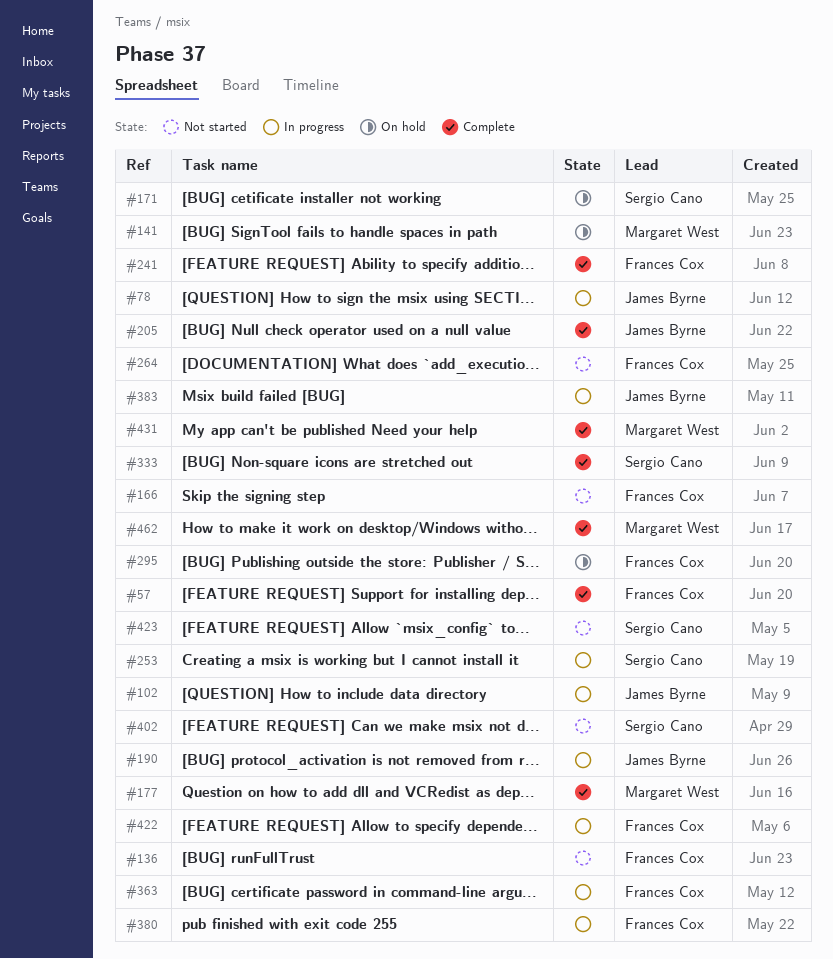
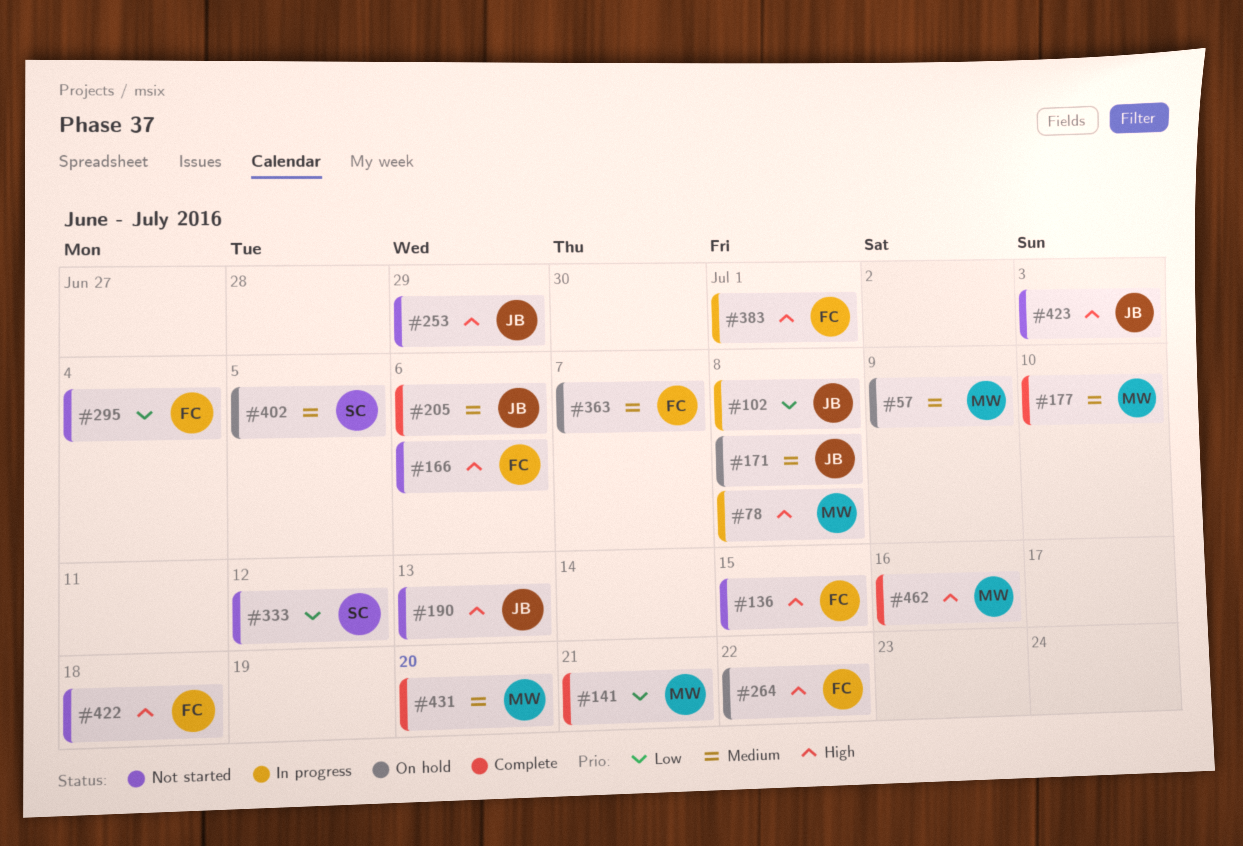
#57, status: Complete -> On hold
#57, owner: Frances Cox -> Margaret West
#78, owner: James Byrne -> Margaret West
#141, status: On hold -> Complete
#171, owner: Sergio Cano -> James Byrne
#190, status: In progress -> Not started
#241: present -> none
#253, status: In progress -> Not started
#253, owner: Sergio Cano -> James Byrne
#264, status: Not started -> On hold
#295, status: On hold -> Not started
#333, status: Complete -> Not started
#363, status: In progress -> On hold
#380: present -> none
#383, owner: James Byrne -> Frances Cox
#402, status: Not started -> On hold
#422, status: In progress -> Not started
#423, owner: Sergio Cano -> James Byrne

